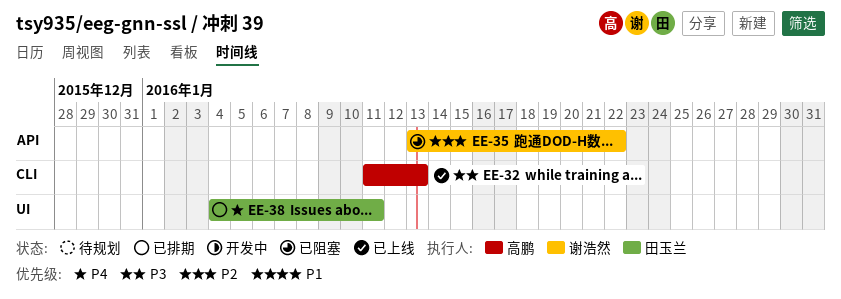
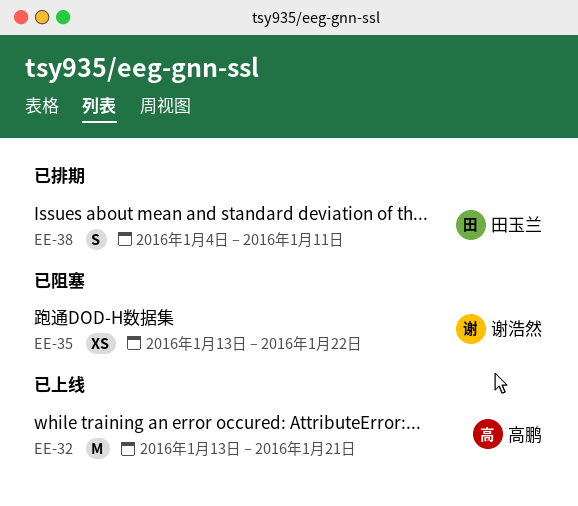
EE-32, start: Jan 11 -> Jan 13
EE-32, due: Jan 13 -> Jan 21

